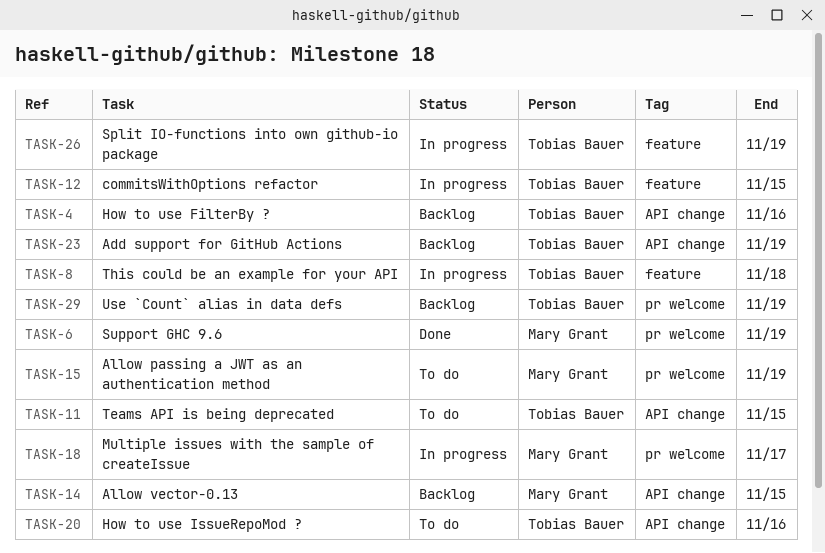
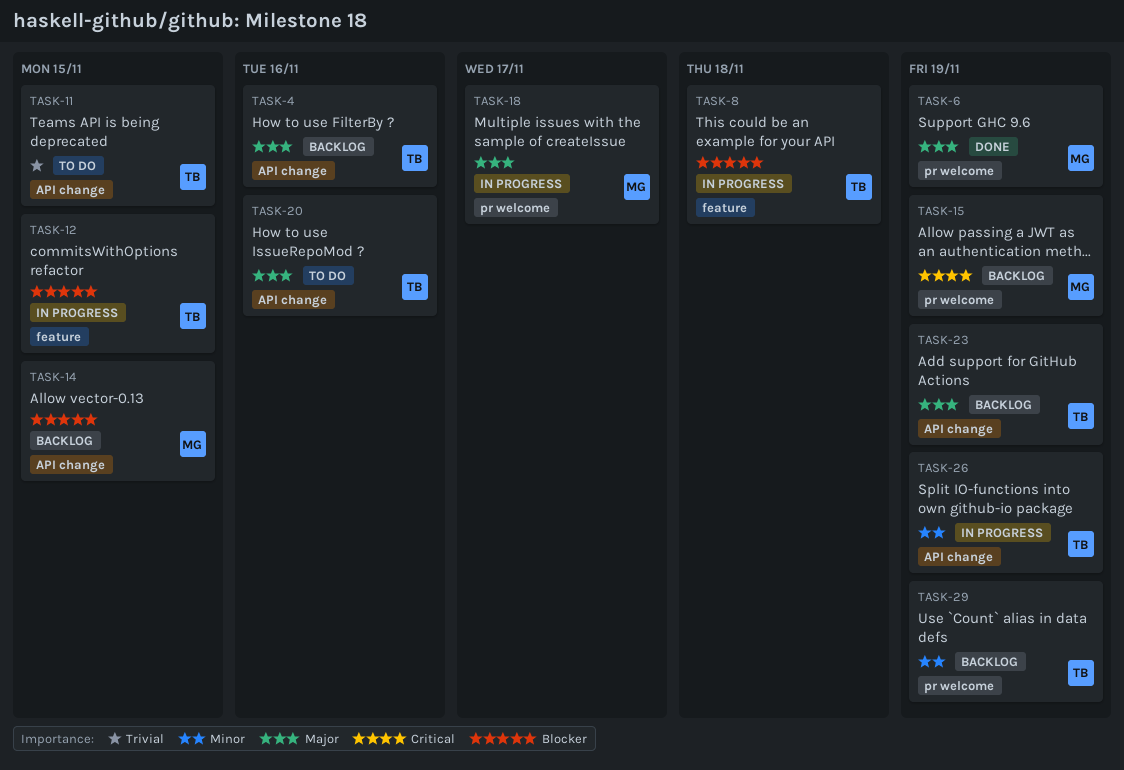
TASK-15, status: To do -> Backlog
TASK-26, label: feature -> API change

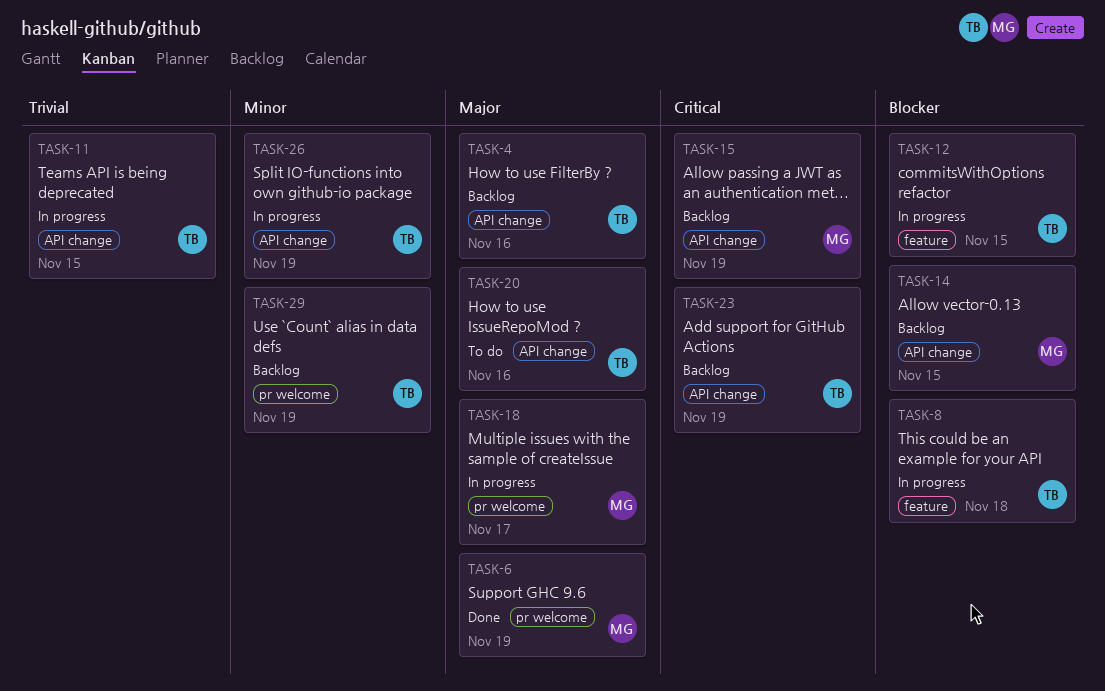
TASK-11, status: To do -> In progress
TASK-15, label: pr welcome -> API change
TASK-23, priority: Major -> Critical

